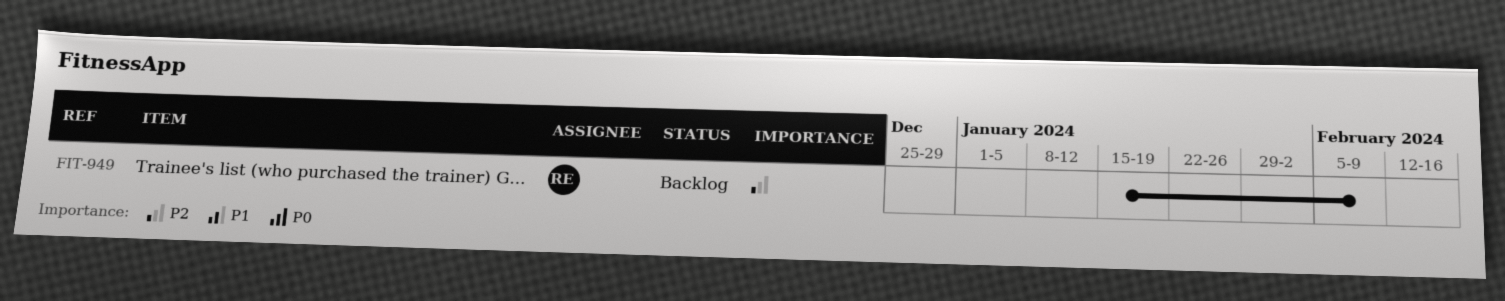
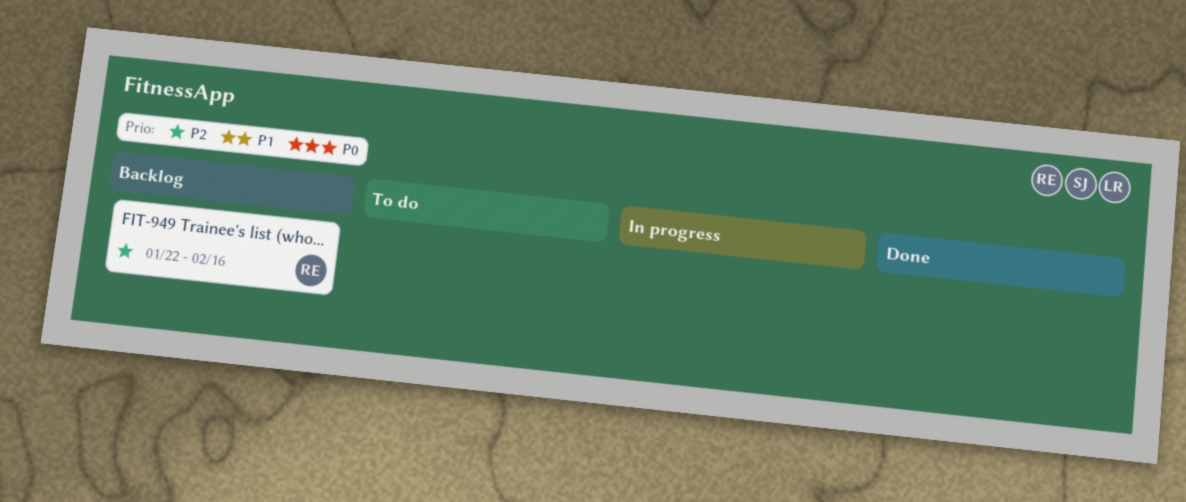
FIT-949, start: Jan 15 -> Jan 22
FIT-949, due: Feb 9 -> Feb 16

